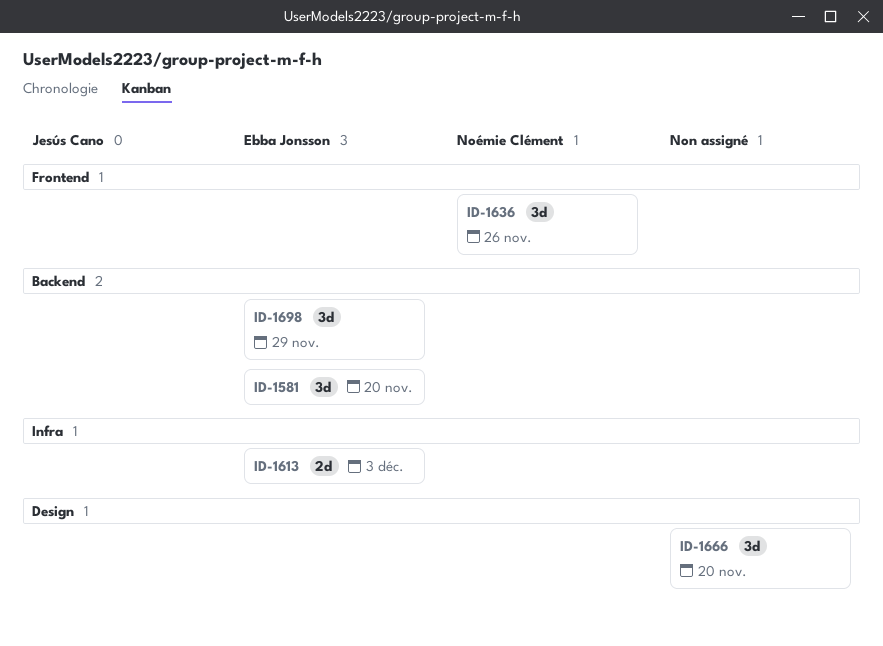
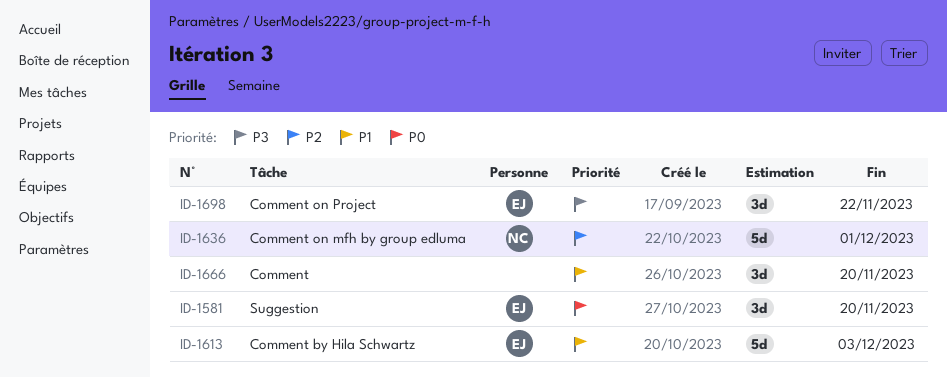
ID-1613, estimate: 2d -> 5d
ID-1636, estimate: 3d -> 5d
ID-1636, due: Nov 26 -> Dec 1
ID-1698, due: Nov 29 -> Nov 22

